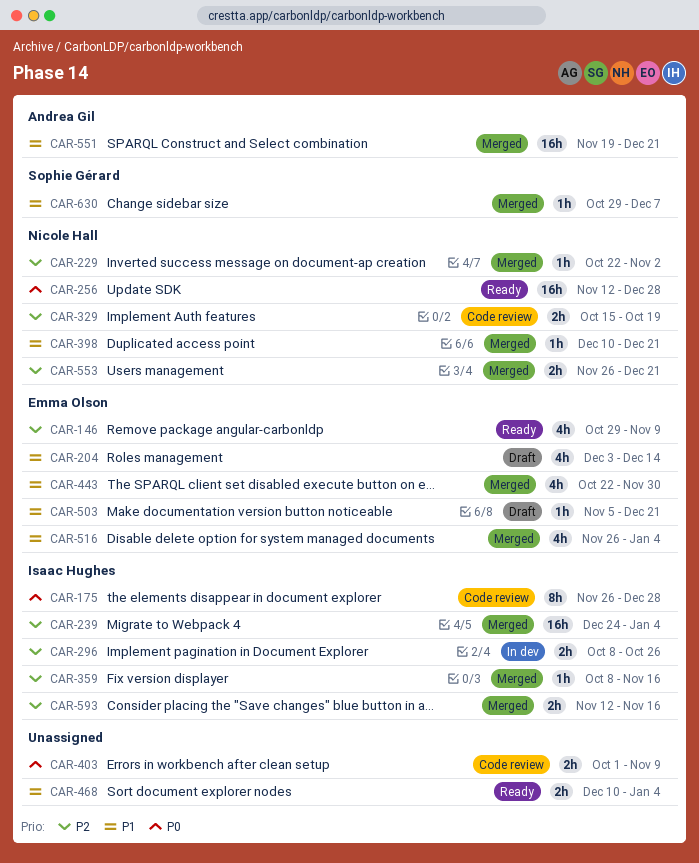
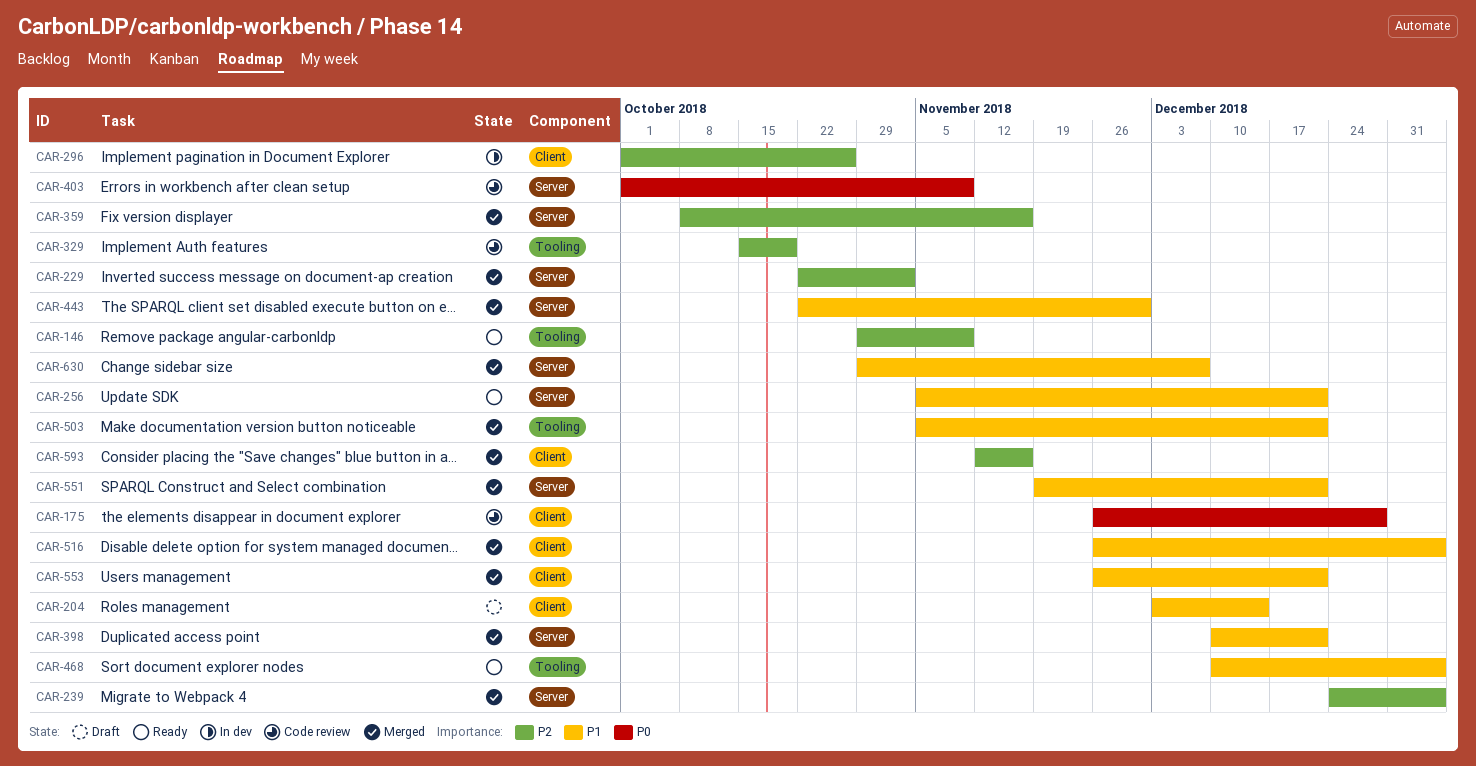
CAR-256, priority: P0 -> P1
CAR-256, start: Nov 12 -> Nov 5
CAR-256, due: Dec 28 -> Dec 21
CAR-296, start: Oct 8 -> Oct 1
CAR-503, status: Draft -> Merged
CAR-553, priority: P2 -> P1

